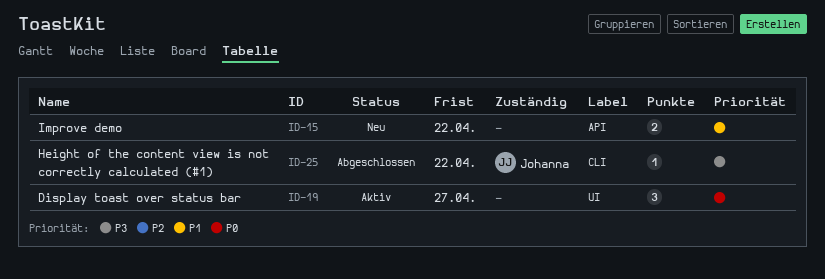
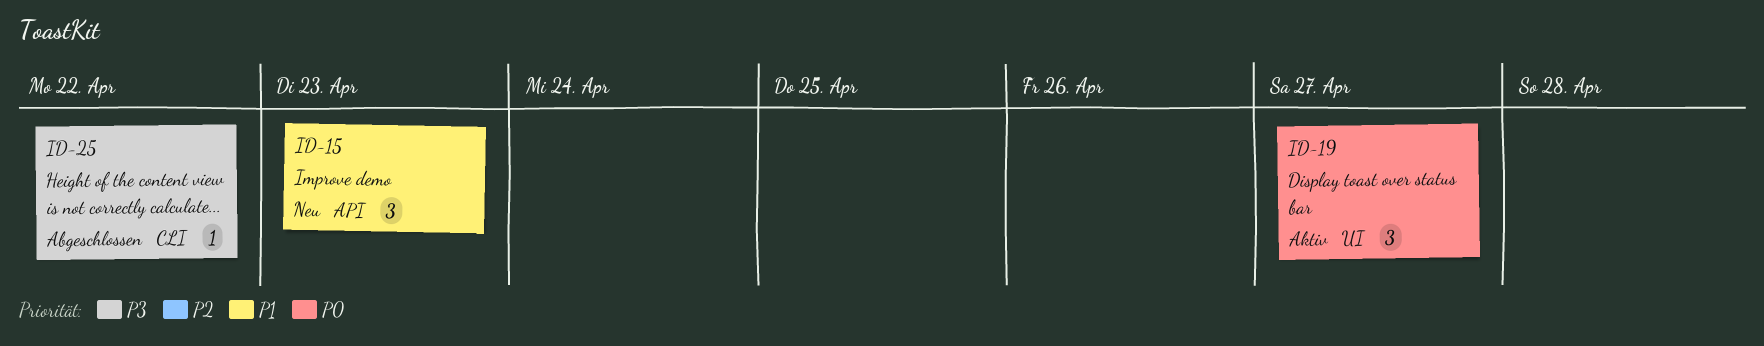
ID-15, estimate: 2 -> 3
ID-15, due: Apr 22 -> Apr 23

